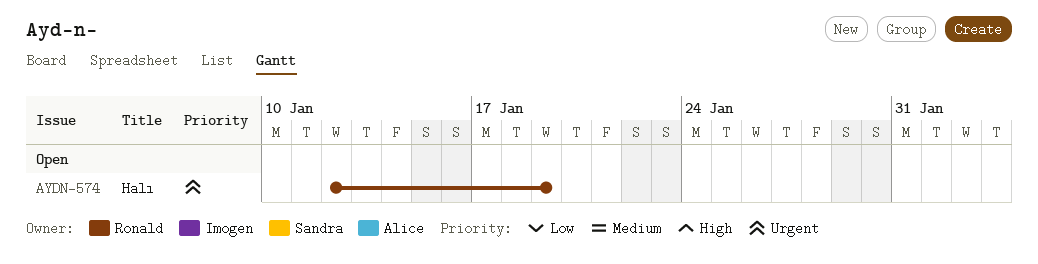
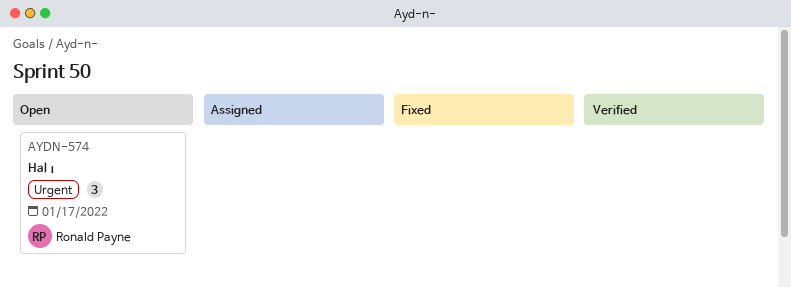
AYDN-574, due: Jan 19 -> Jan 17

